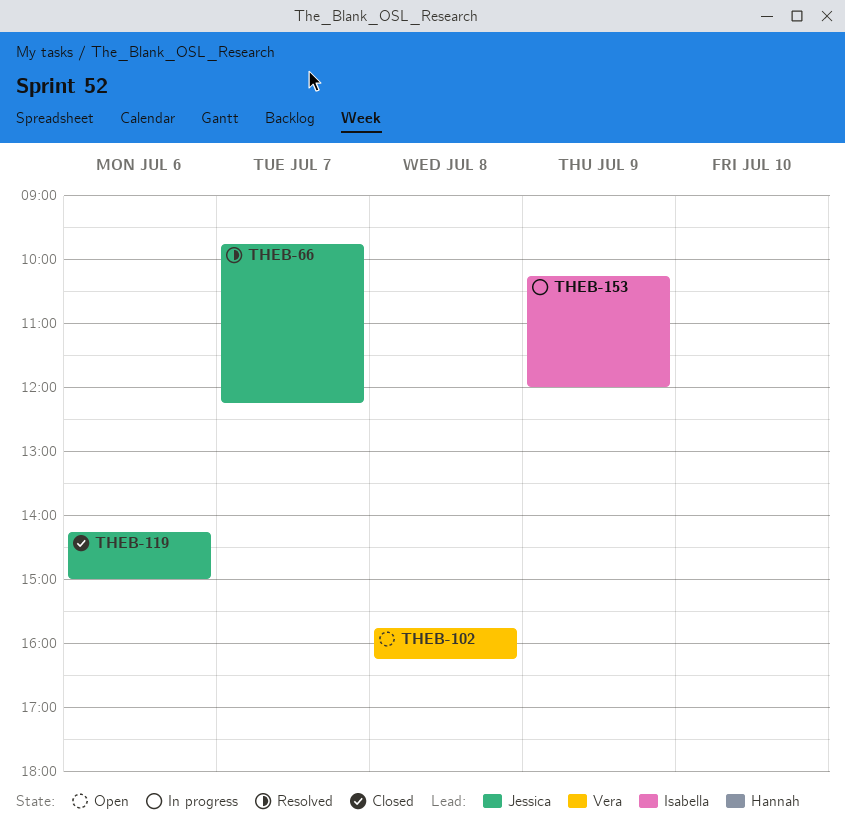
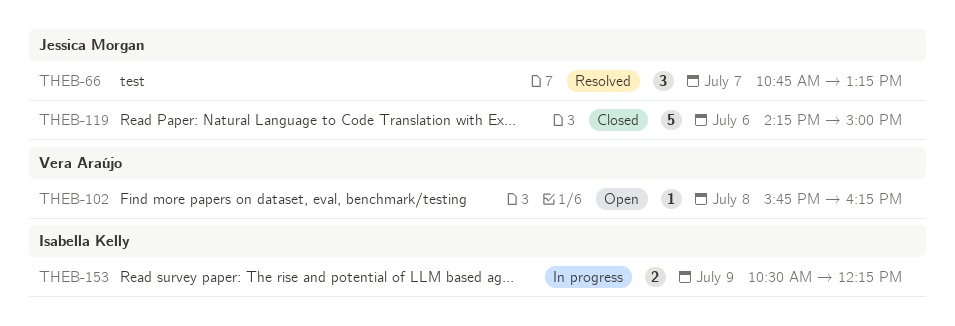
THEB-66, begins: 09:45 -> 10:45
THEB-66, ends: 12:15 -> 13:15
THEB-153, begins: 10:15 -> 10:30
THEB-153, ends: 12:00 -> 12:15

